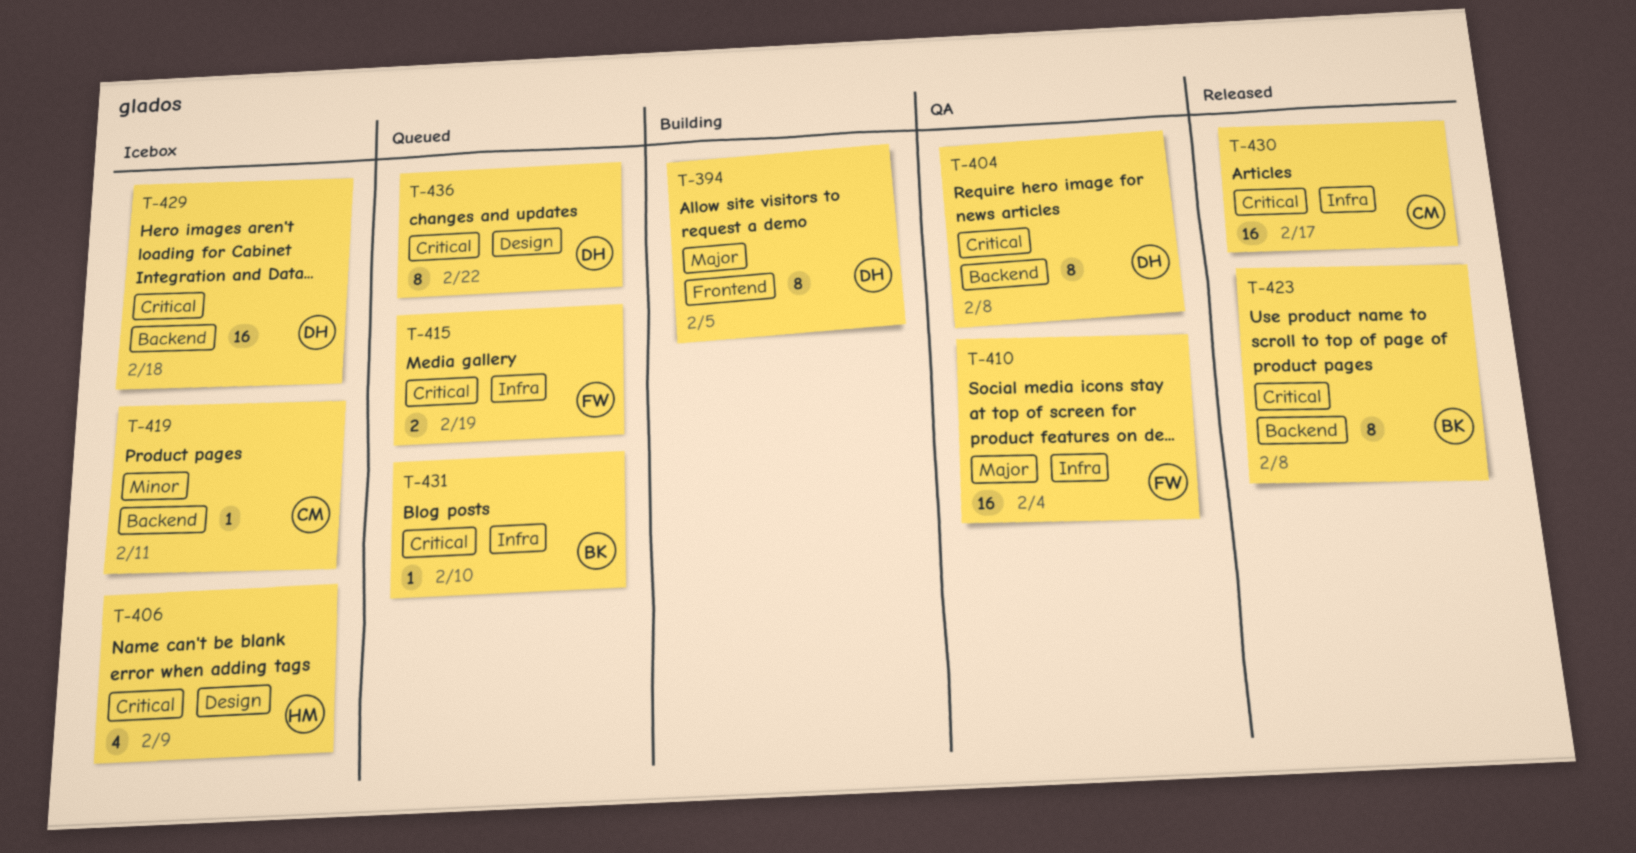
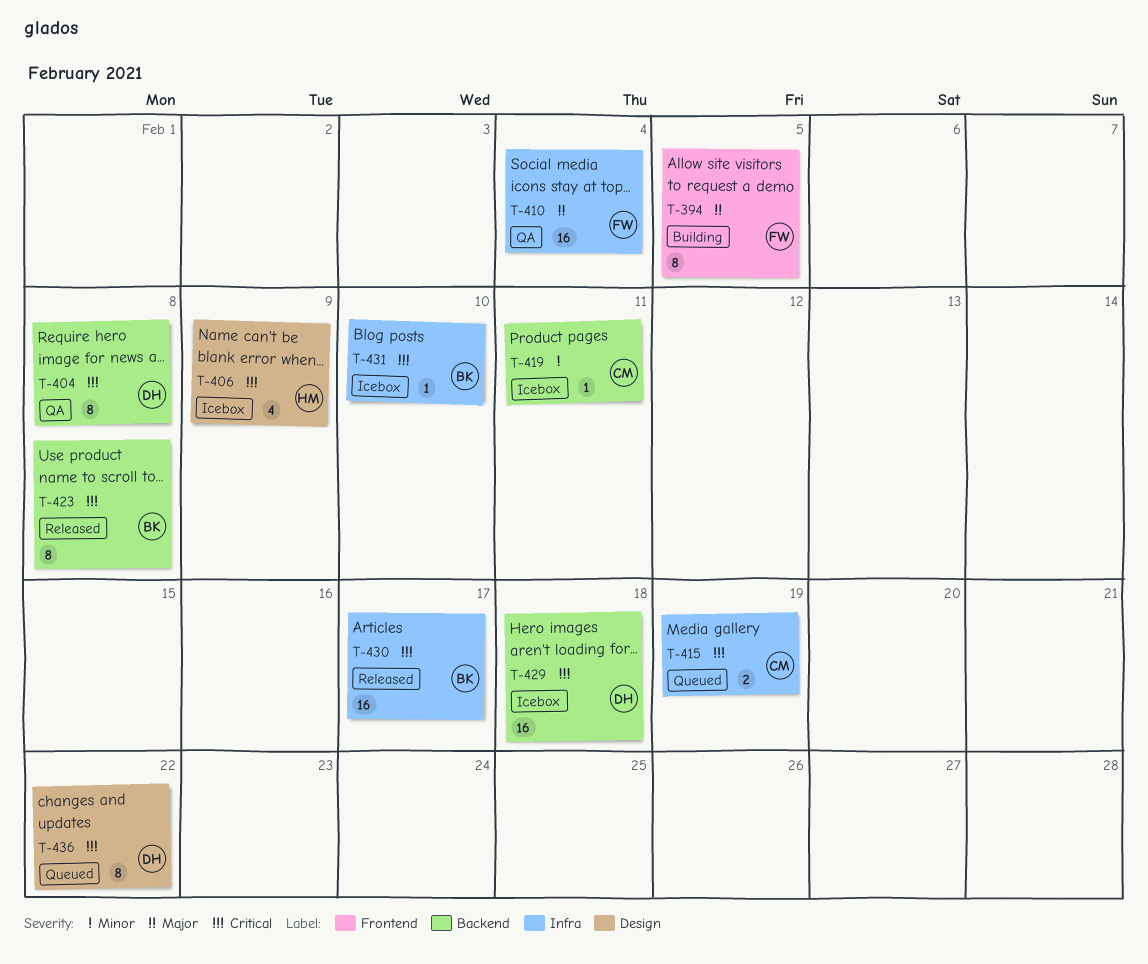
T-394, owner: DH -> FW
T-415, owner: FW -> CM
T-430, owner: CM -> BK
T-431, status: Queued -> Icebox

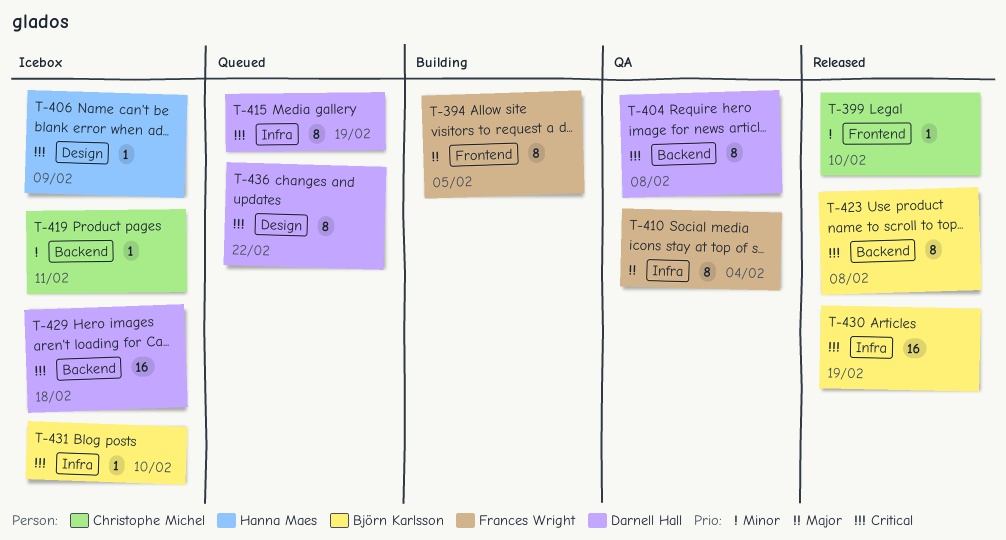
T-399: none -> present
T-406, estimate: 4 -> 1
T-410, estimate: 16 -> 8
T-415, owner: Christophe Michel -> Darnell Hall
T-415, estimate: 2 -> 8
T-430, due: Feb 17 -> Feb 19

